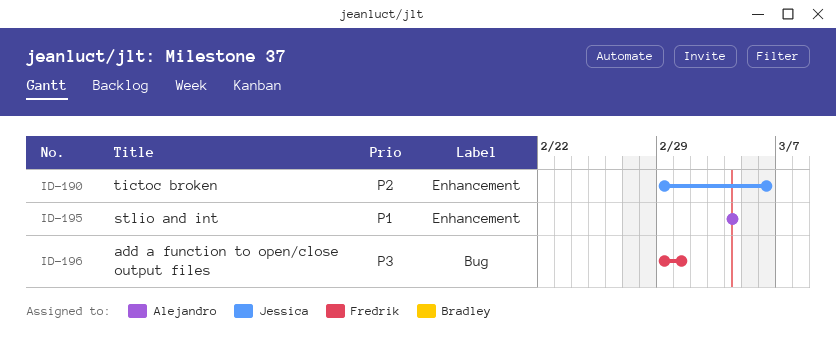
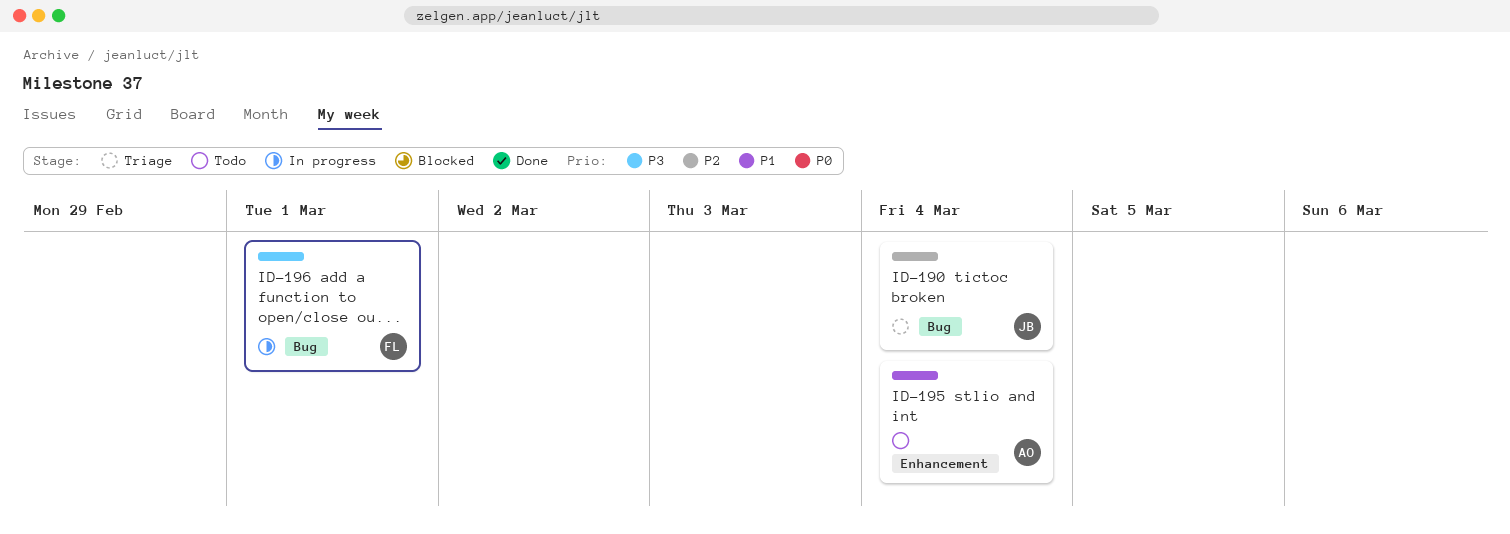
ID-190, label: Enhancement -> Bug
ID-190, due: Mar 6 -> Mar 4

